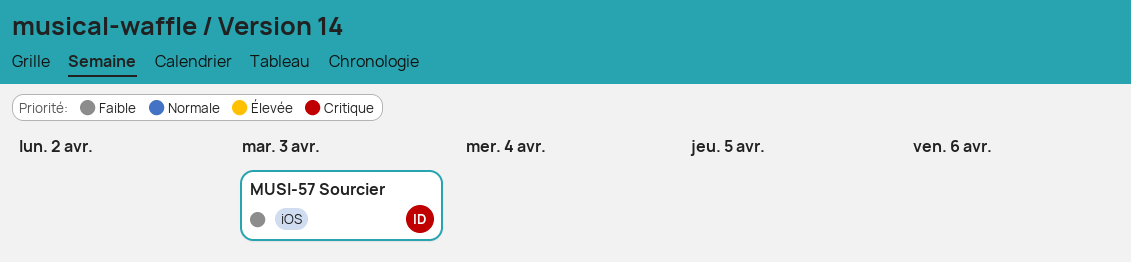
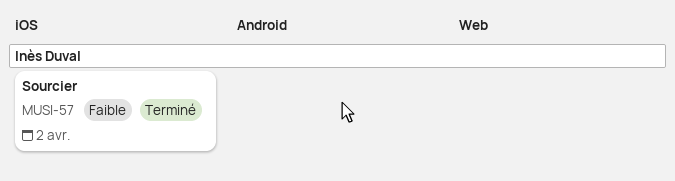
MUSI-57, due: Apr 3 -> Apr 2

